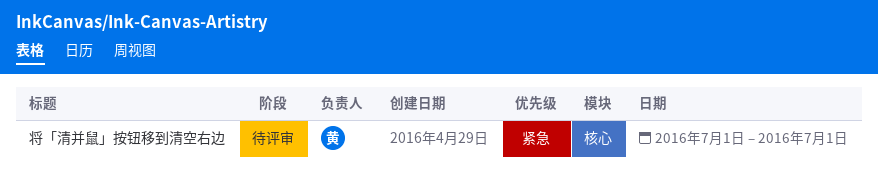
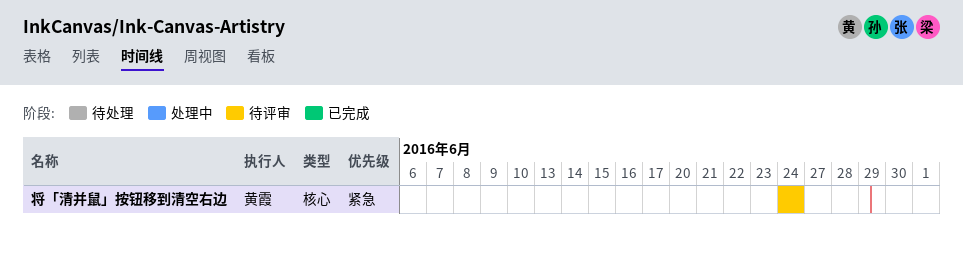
将「清并鼠」按钮移到清空右边, start: Jul 1 -> Jun 24
将「清并鼠」按钮移到清空右边, due: Jul 1 -> Jun 24

